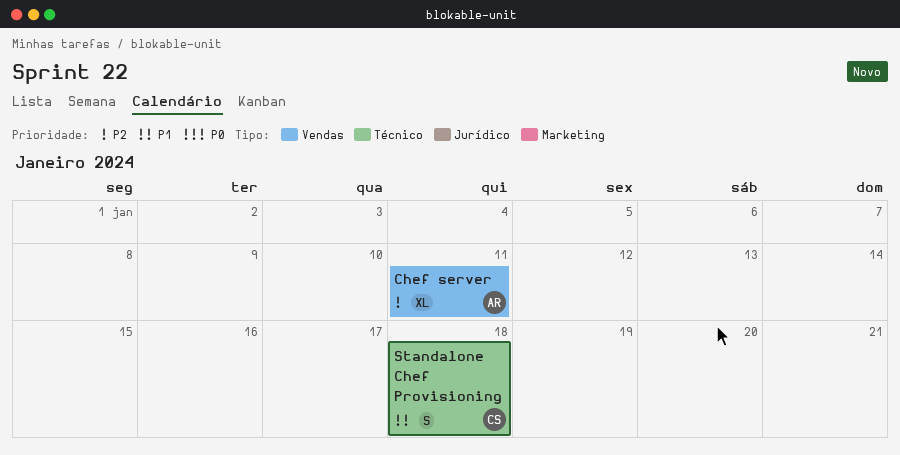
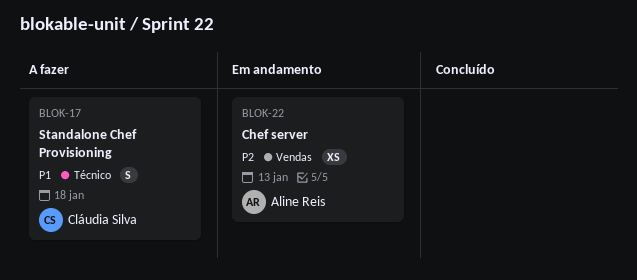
Chef server, estimate: XL -> XS
Chef server, due: Jan 11 -> Jan 13

